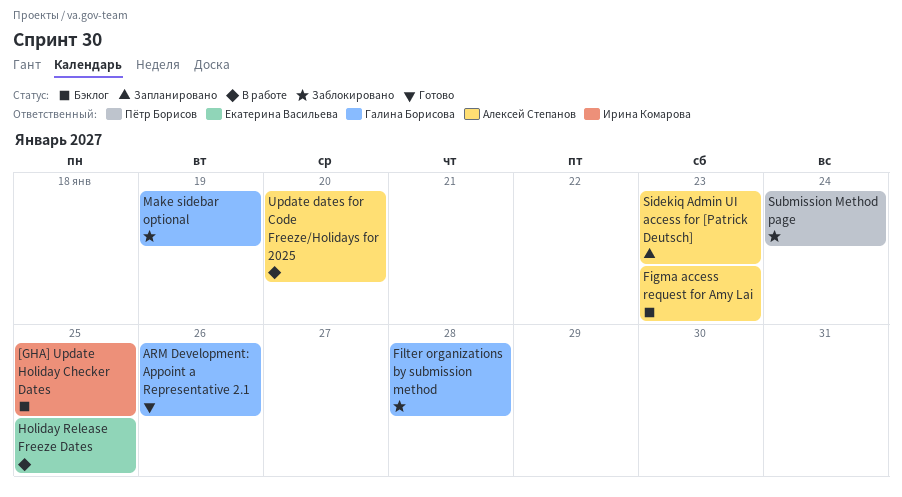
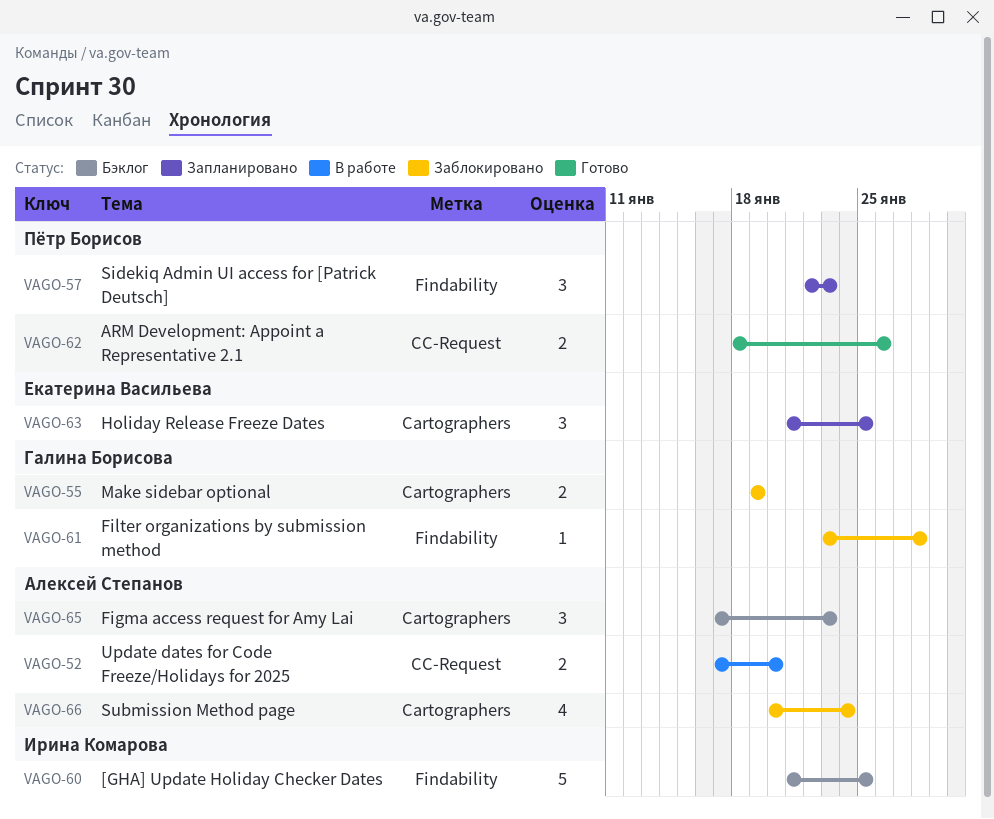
ARM Development: Appoint a Representative 2.1, owner: Галина Борисова -> Пётр Борисов
Holiday Release Freeze Dates, status: В работе -> Запланировано
Sidekiq Admin UI access for [Patrick Deutsch], owner: Алексей Степанов -> Пётр Борисов
Submission Method page, owner: Пётр Борисов -> Алексей Степанов

